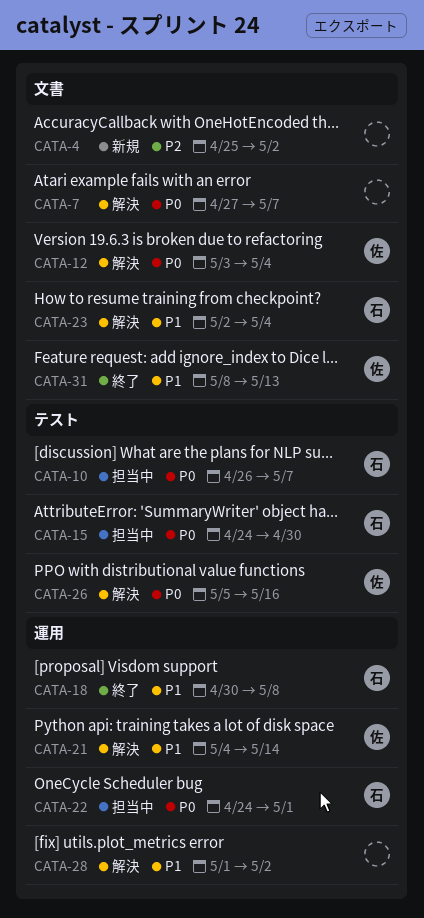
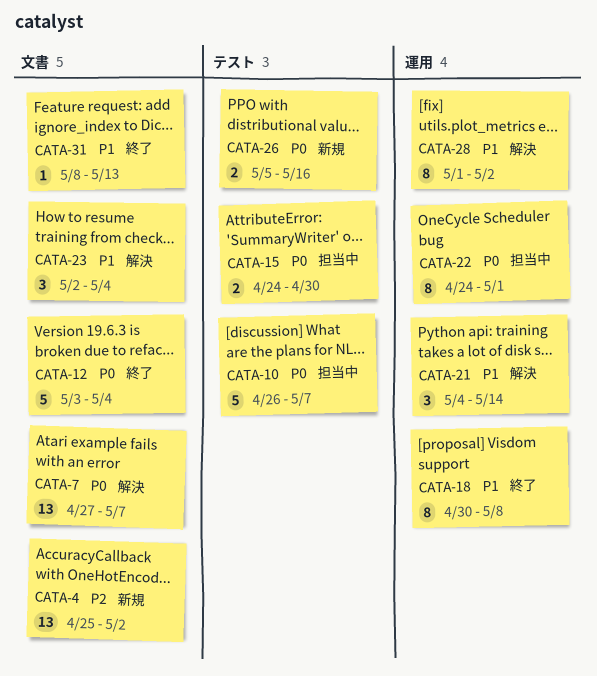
CATA-12, status: 解決 -> 終了
CATA-26, status: 解決 -> 新規

